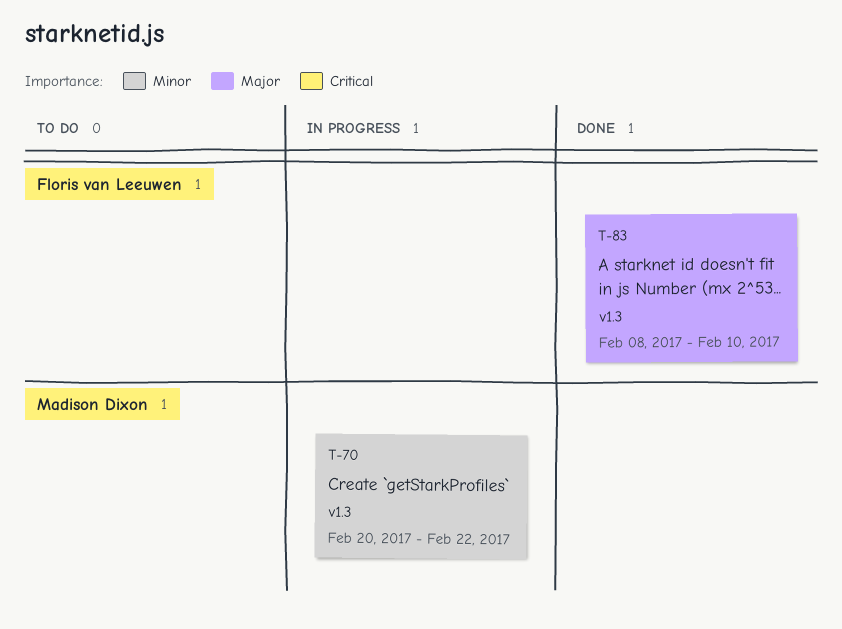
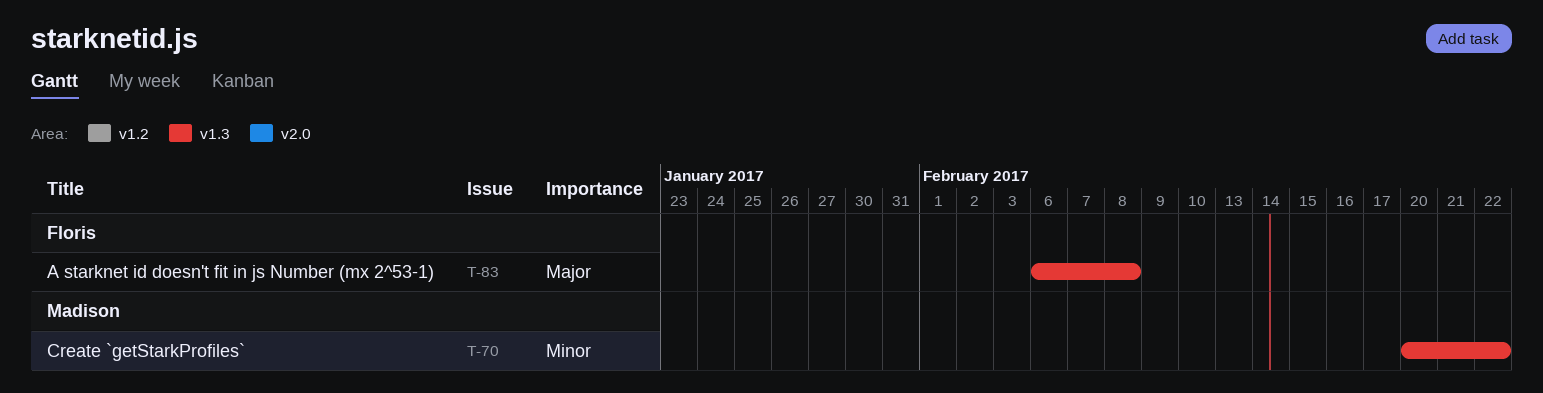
T-83, start: Feb 8 -> Feb 6
T-83, due: Feb 10 -> Feb 8

